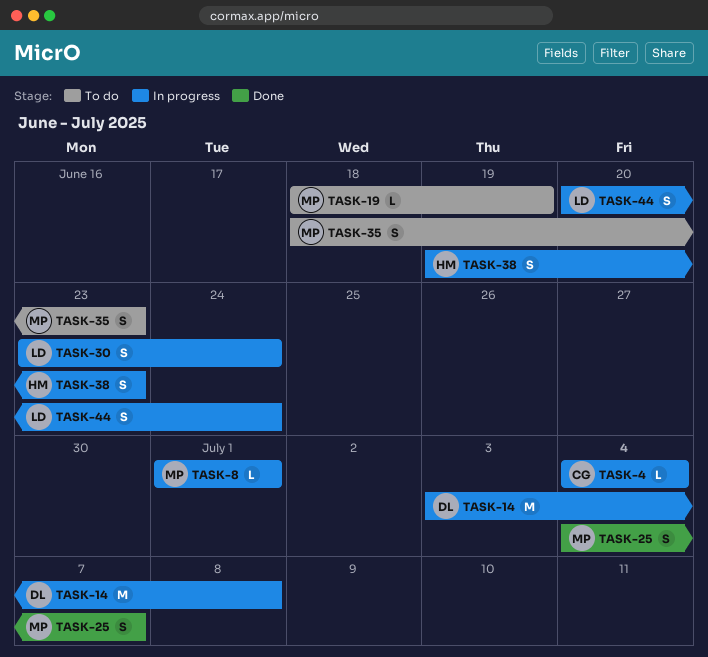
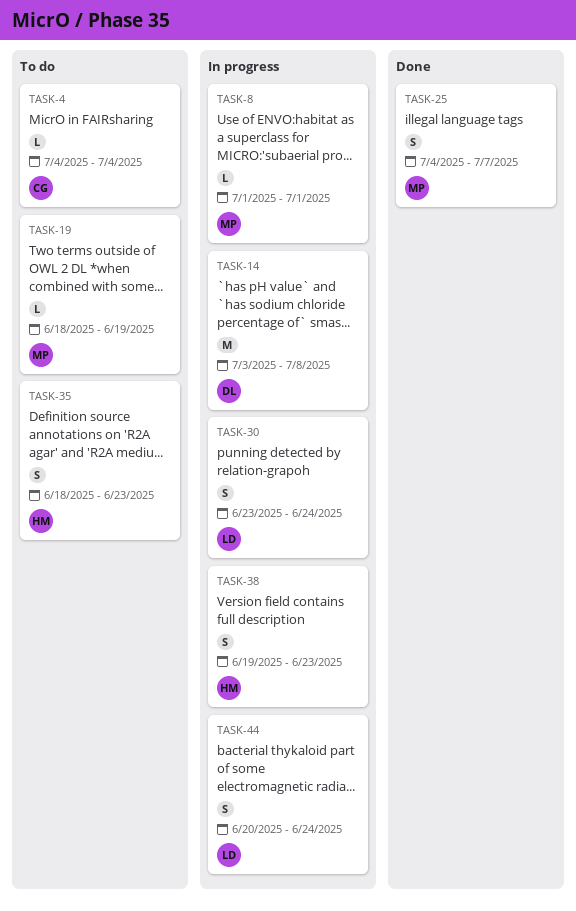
TASK-4, status: In progress -> To do
TASK-35, owner: MP -> HM

